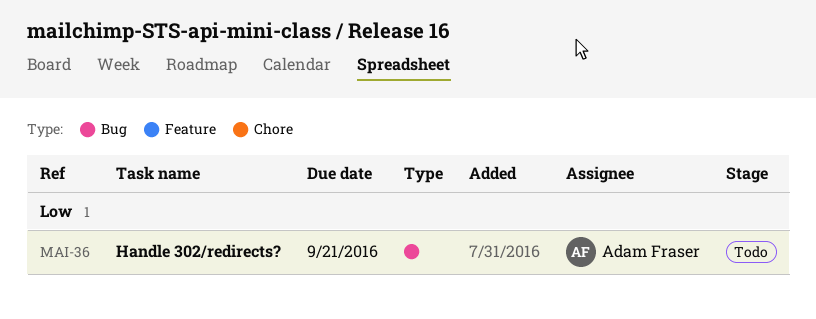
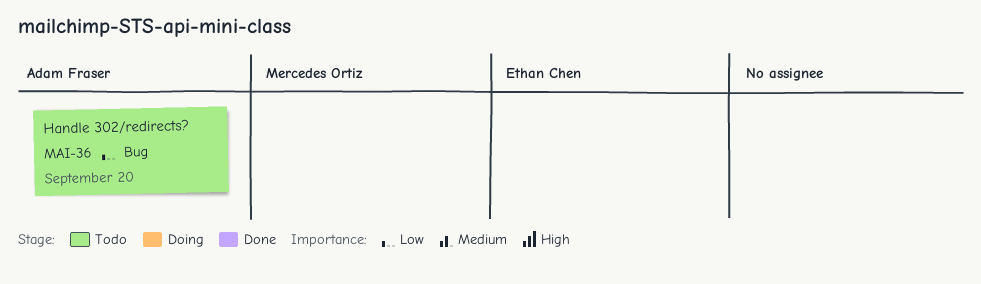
MAI-36, due: Sep 21 -> Sep 20

